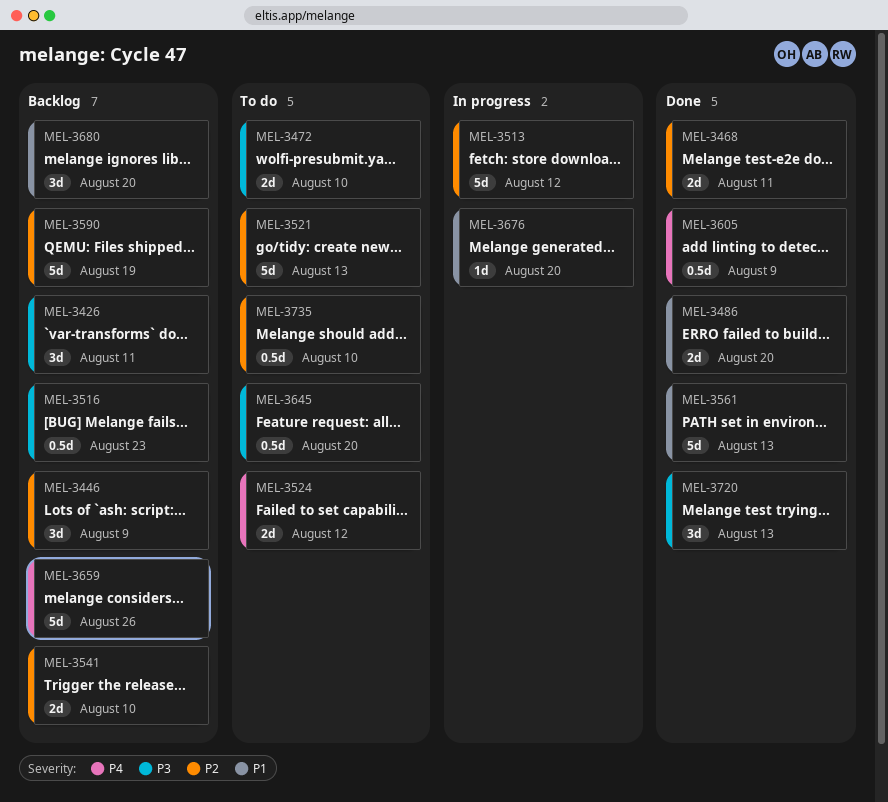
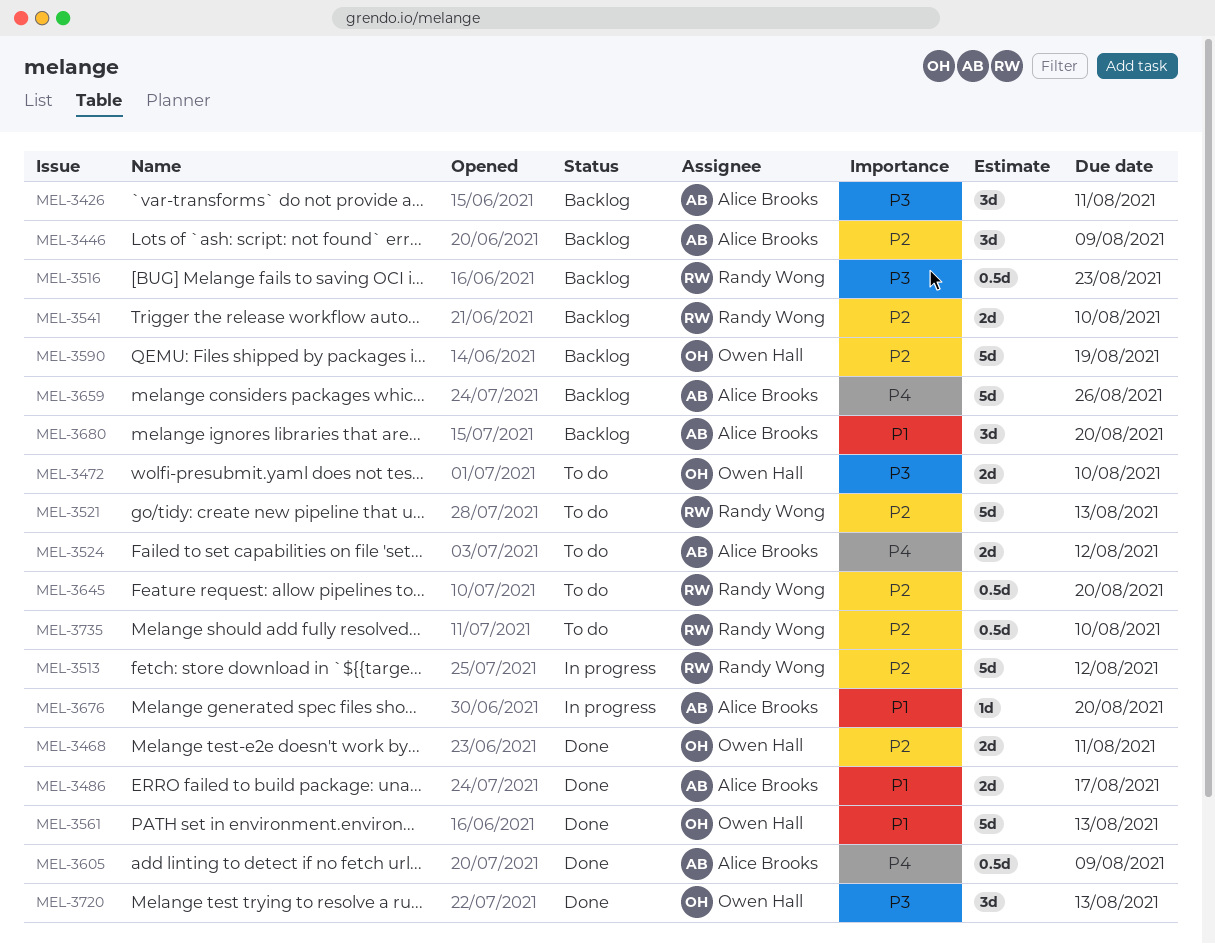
MEL-3486, due: Aug 20 -> Aug 17
MEL-3645, priority: P3 -> P2

